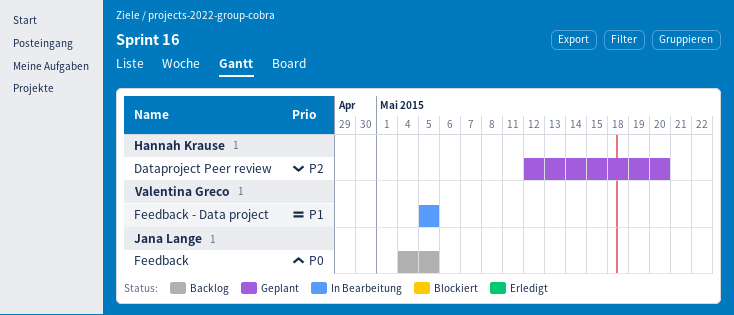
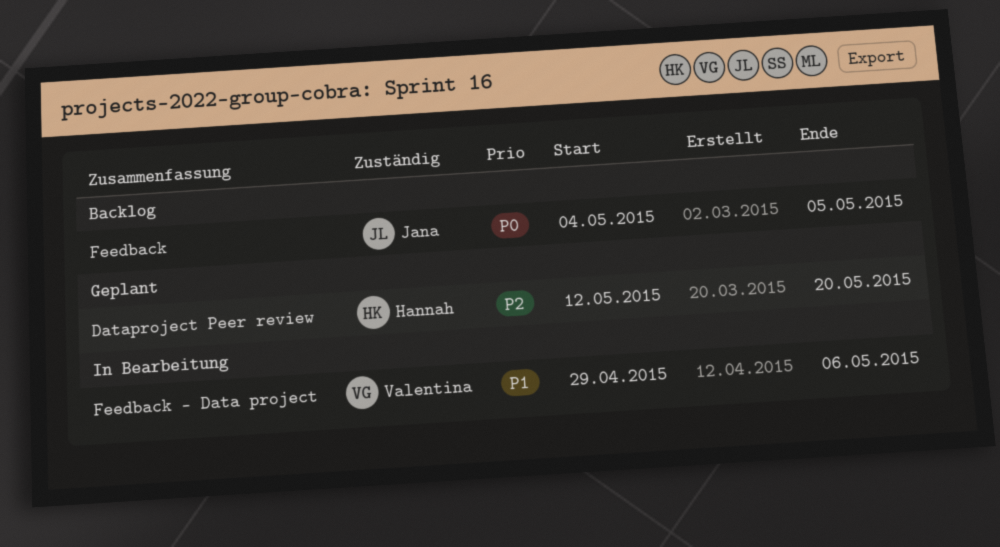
Feedback - Data project, start: May 5 -> Apr 29
Feedback - Data project, due: May 5 -> May 6

